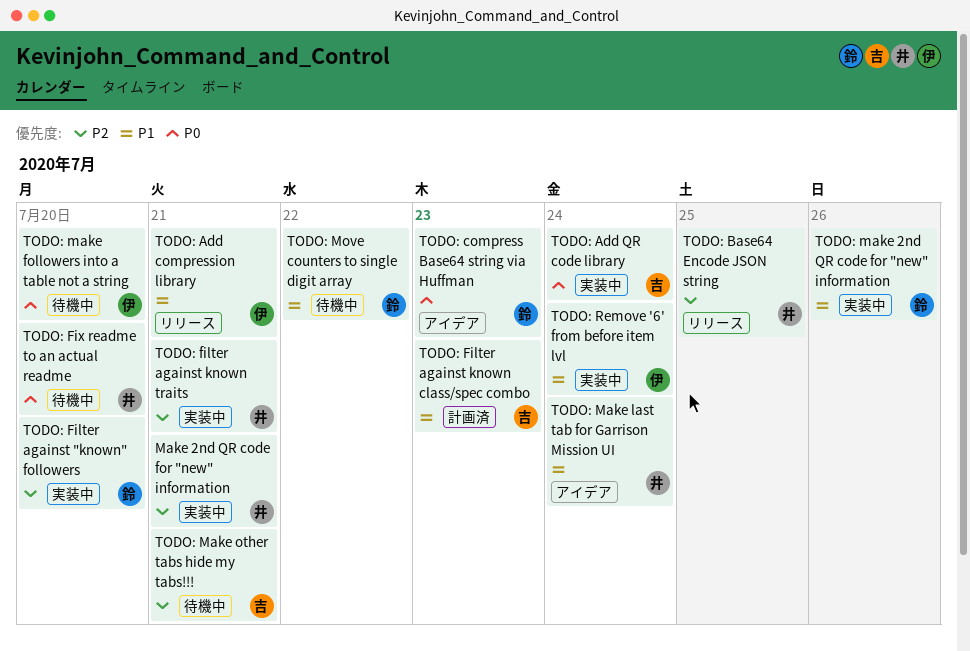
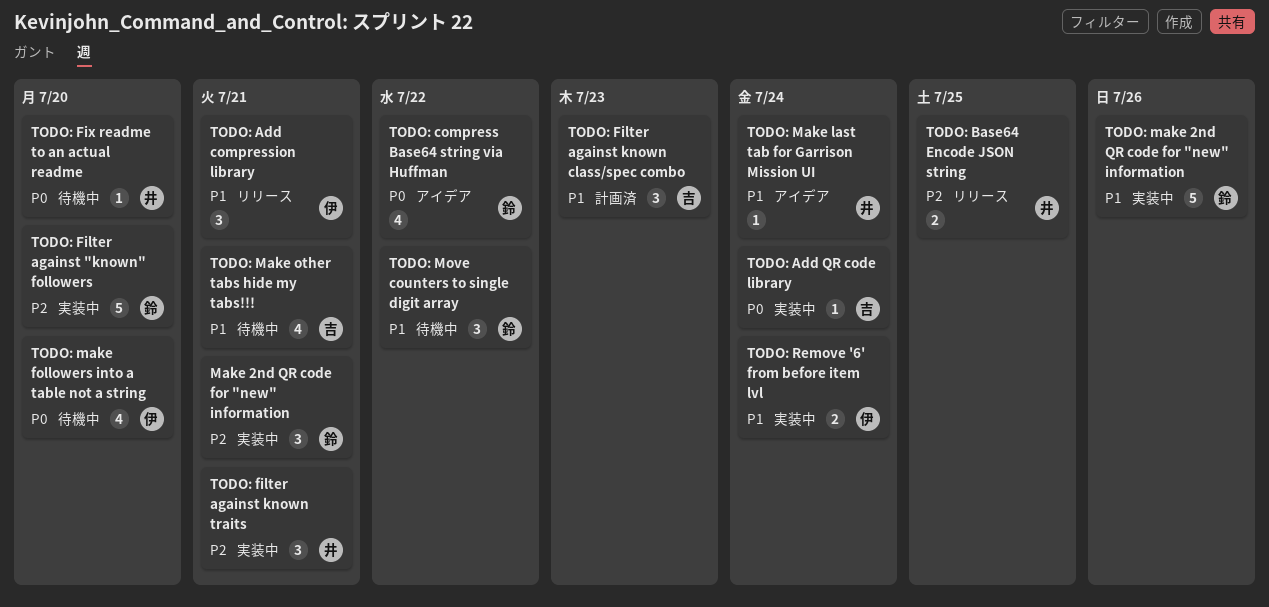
Make 2nd QR code for "new" information, owner: 井 -> 鈴
TODO: compress Base64 string via Huffman, due: Jul 23 -> Jul 22
TODO: Make other tabs hide my tabs!!!, priority: P2 -> P1

